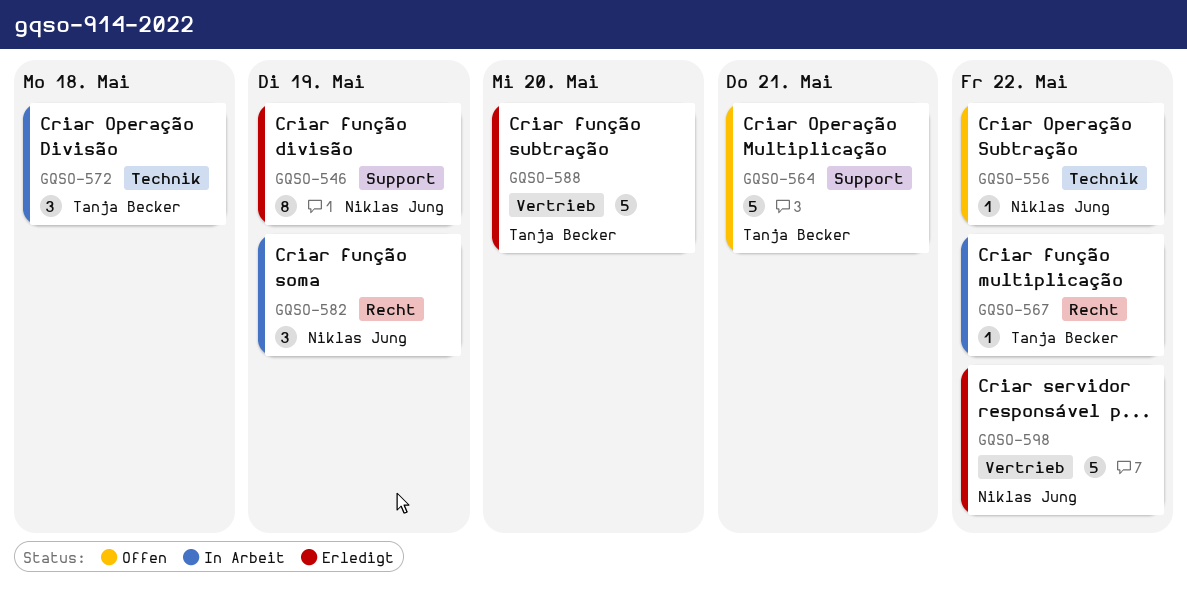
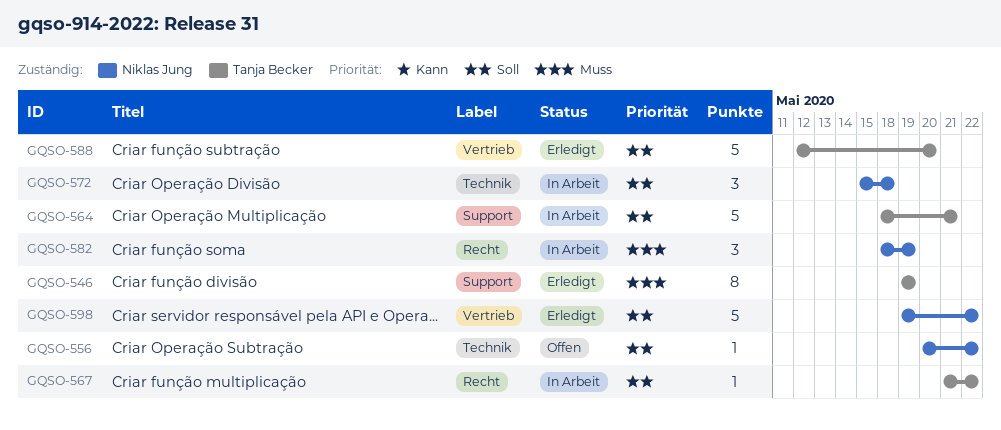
GQSO-546, owner: Niklas Jung -> Tanja Becker
GQSO-564, status: Offen -> In Arbeit
GQSO-572, owner: Tanja Becker -> Niklas Jung

